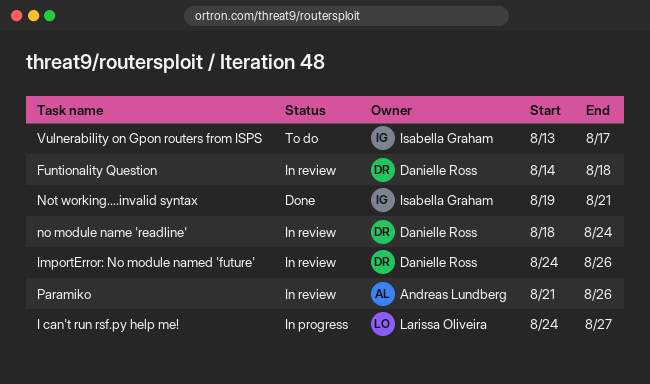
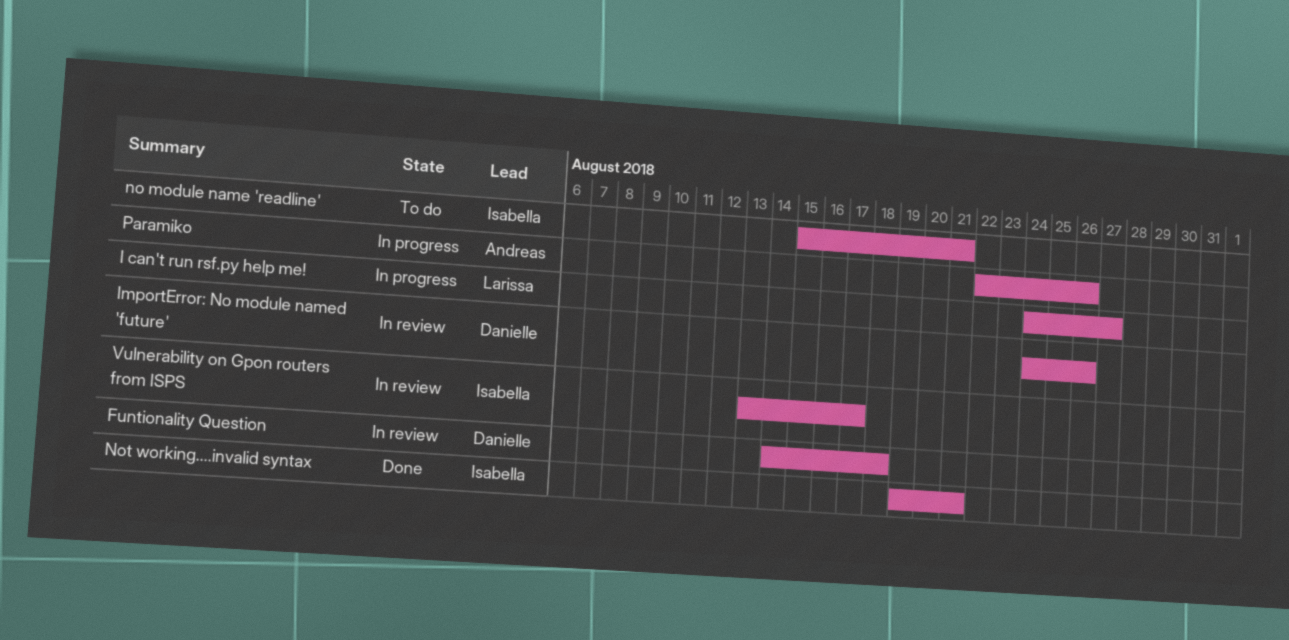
no module name 'readline', status: In review -> To do
no module name 'readline', owner: Danielle Ross -> Isabella Graham
no module name 'readline', start: Aug 18 -> Aug 15
no module name 'readline', due: Aug 24 -> Aug 21
Paramiko, status: In review -> In progress
Paramiko, start: Aug 21 -> Aug 22
Vulnerability on Gpon routers from ISPS, status: To do -> In review

